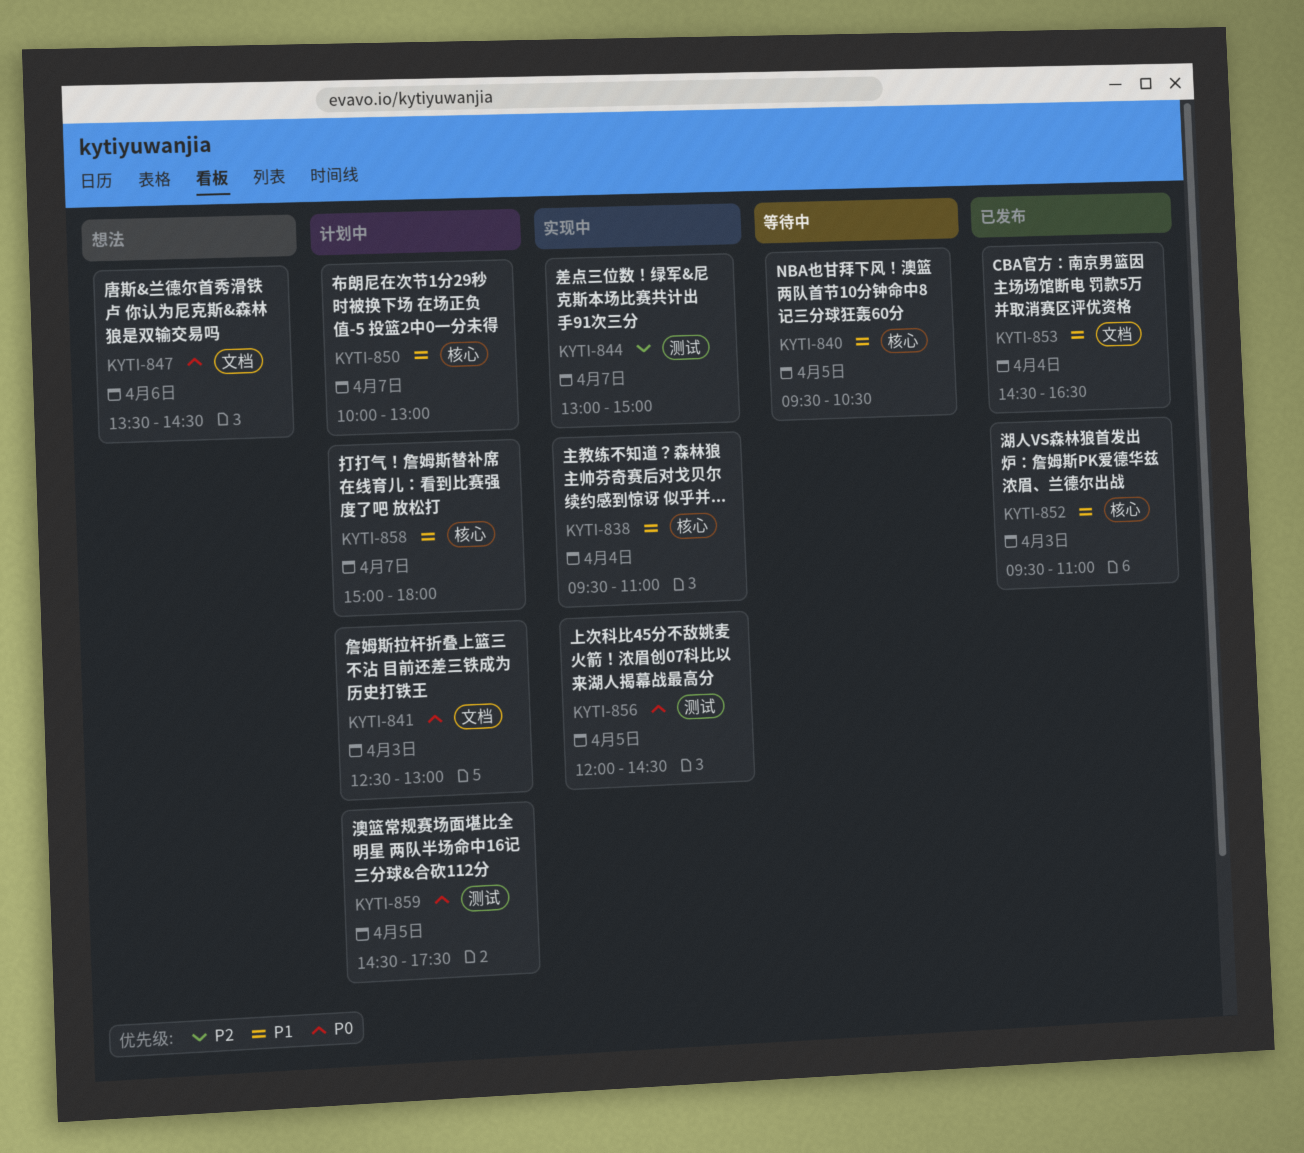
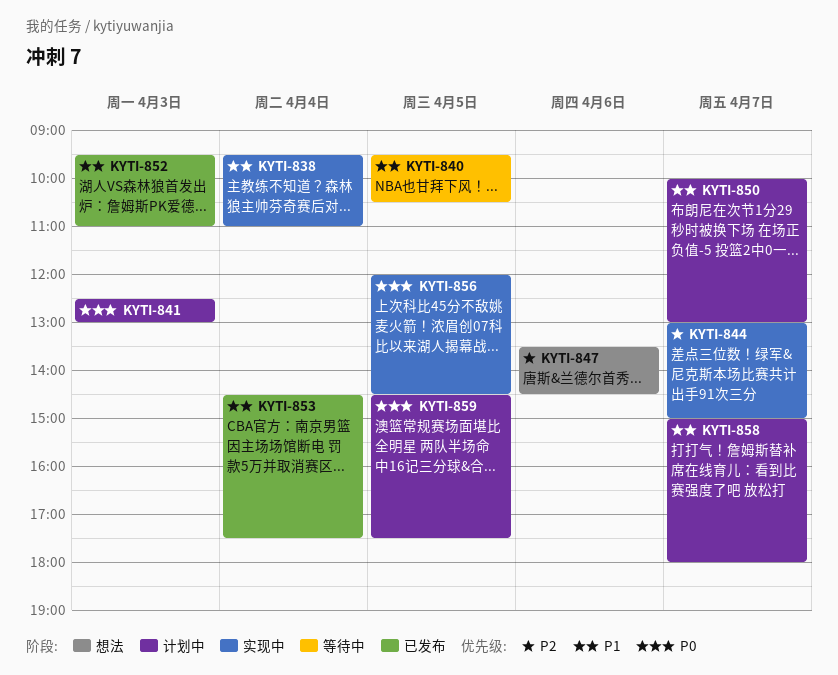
KYTI-847, priority: P0 -> P2
KYTI-853, ends: 16:30 -> 17:30

